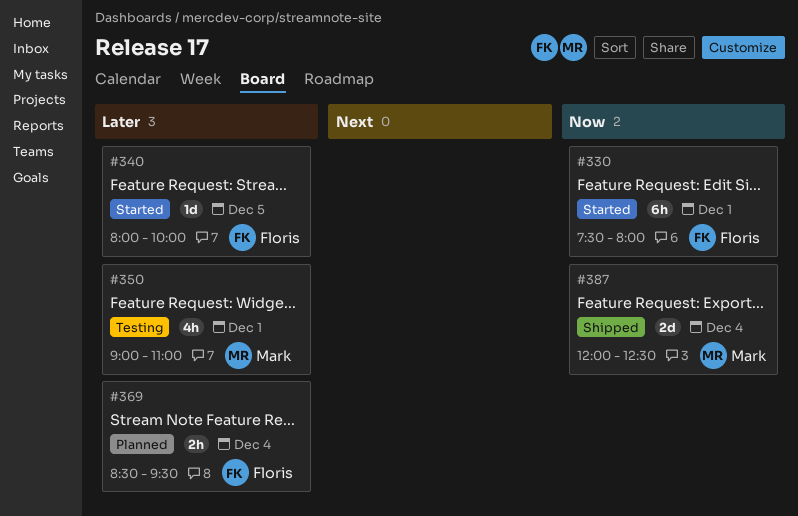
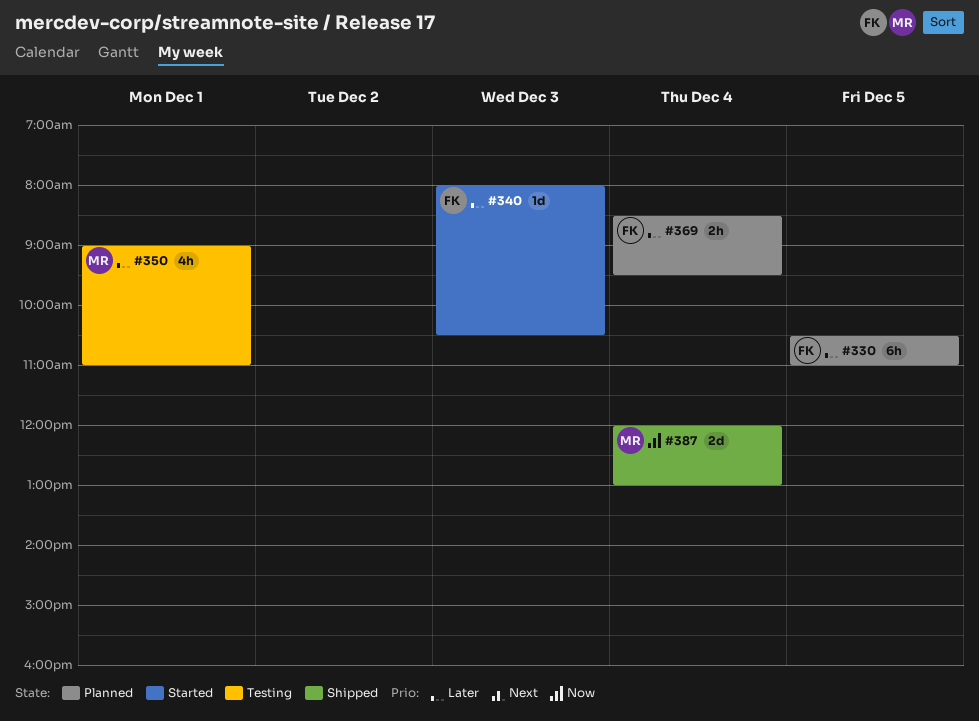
#330, status: Started -> Planned
#330, priority: Now -> Later
#330, day: Dec 1 -> Dec 5
#330, begins: 07:30 -> 10:30
#330, ends: 08:00 -> 11:00
#340, day: Dec 5 -> Dec 3
#340, ends: 10:00 -> 10:30
#387, ends: 12:30 -> 13:00

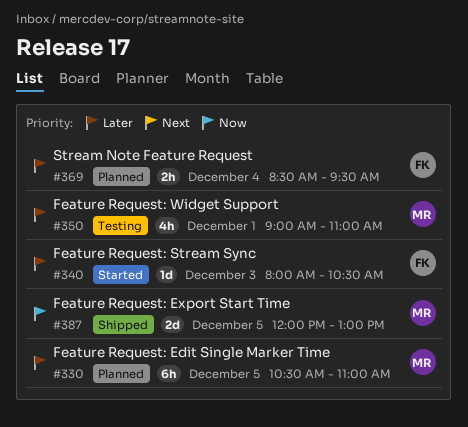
#330, owner: FK -> MR
#387, day: Dec 4 -> Dec 5

